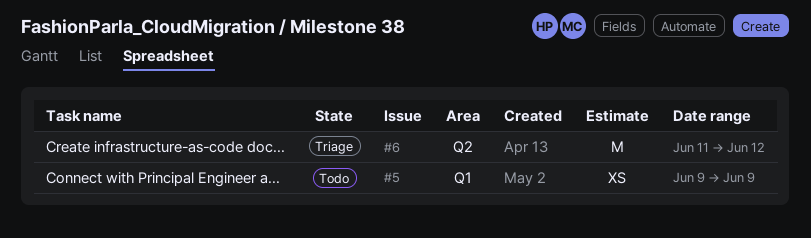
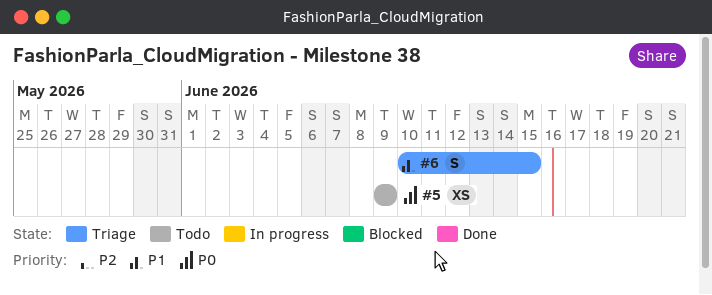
#6, estimate: M -> S
#6, start: Jun 11 -> Jun 10
#6, due: Jun 12 -> Jun 15

